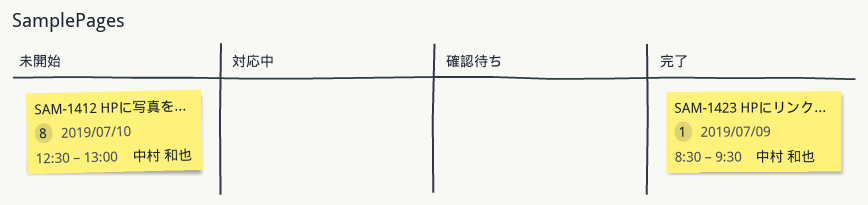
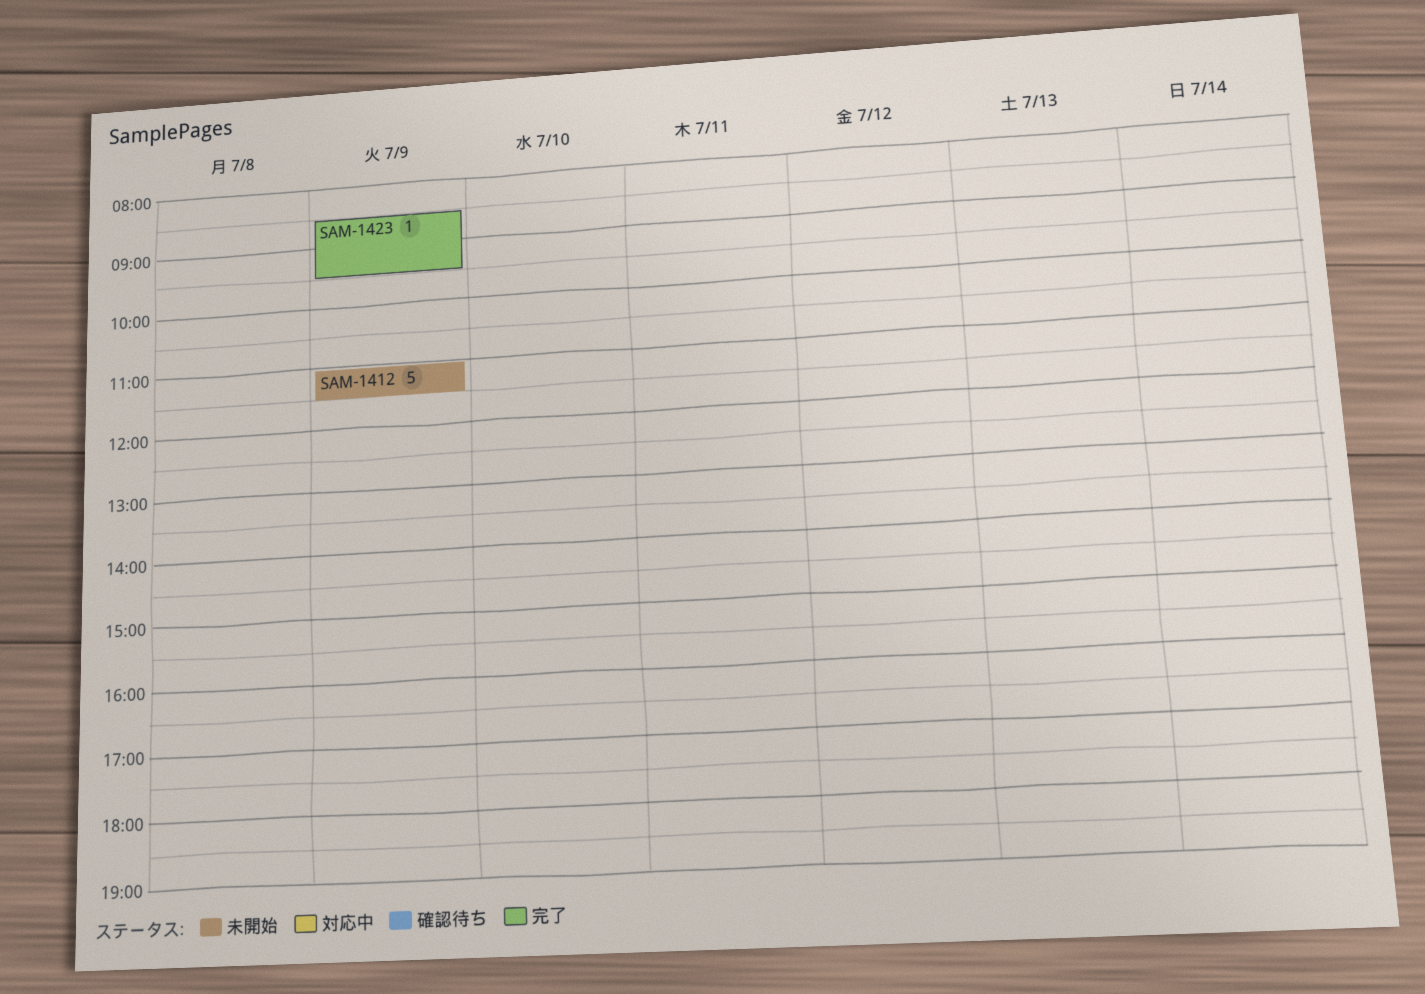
SAM-1412, estimate: 8 -> 5
SAM-1412, day: Jul 10 -> Jul 9
SAM-1412, begins: 12:30 -> 11:00
SAM-1412, ends: 13:00 -> 11:30

